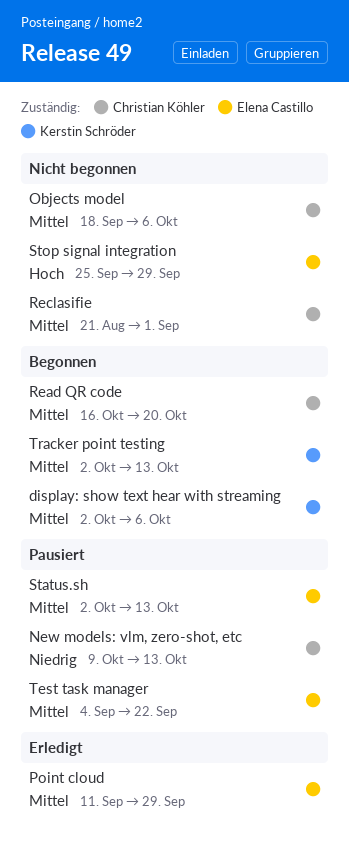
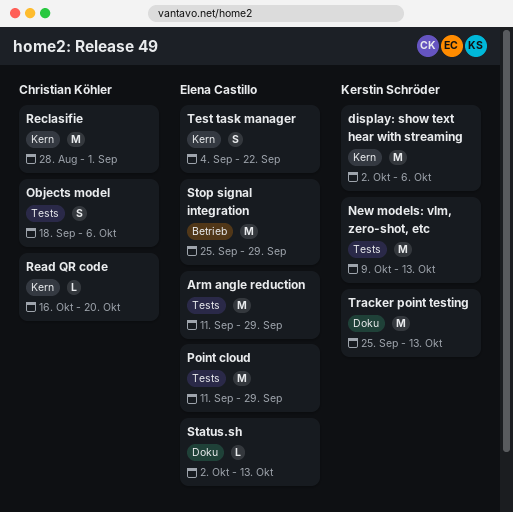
Arm angle reduction: none -> present
New models: vlm, zero-shot, etc, owner: Christian Köhler -> Kerstin Schröder
Reclasifie, start: Aug 21 -> Aug 28
Tracker point testing, start: Oct 2 -> Sep 25

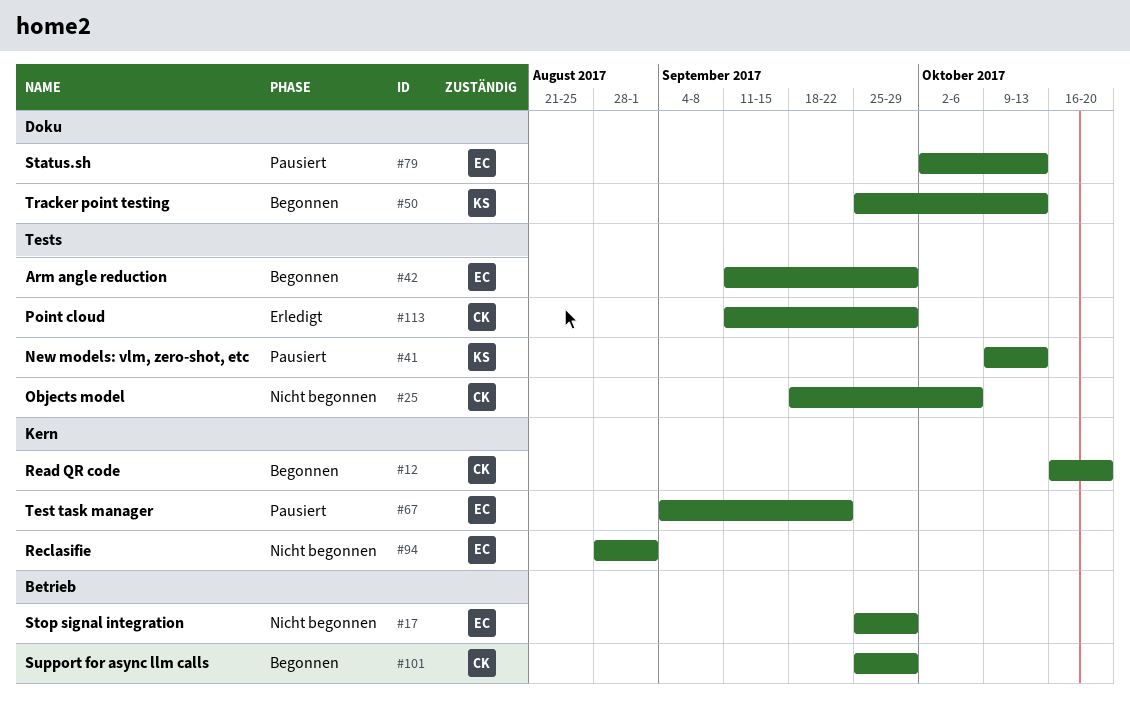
display: show text hear with streaming: present -> none
Point cloud, owner: Elena Castillo -> Christian Köhler
Reclasifie, owner: Christian Köhler -> Elena Castillo
Support for async llm calls: none -> present

